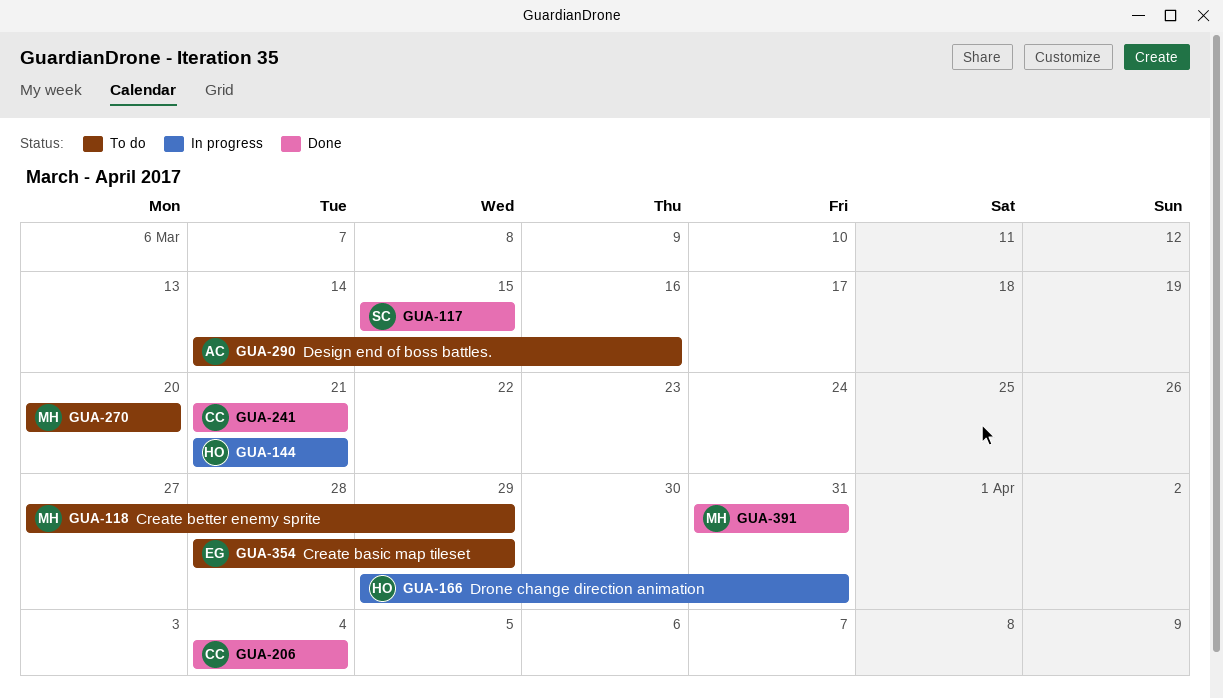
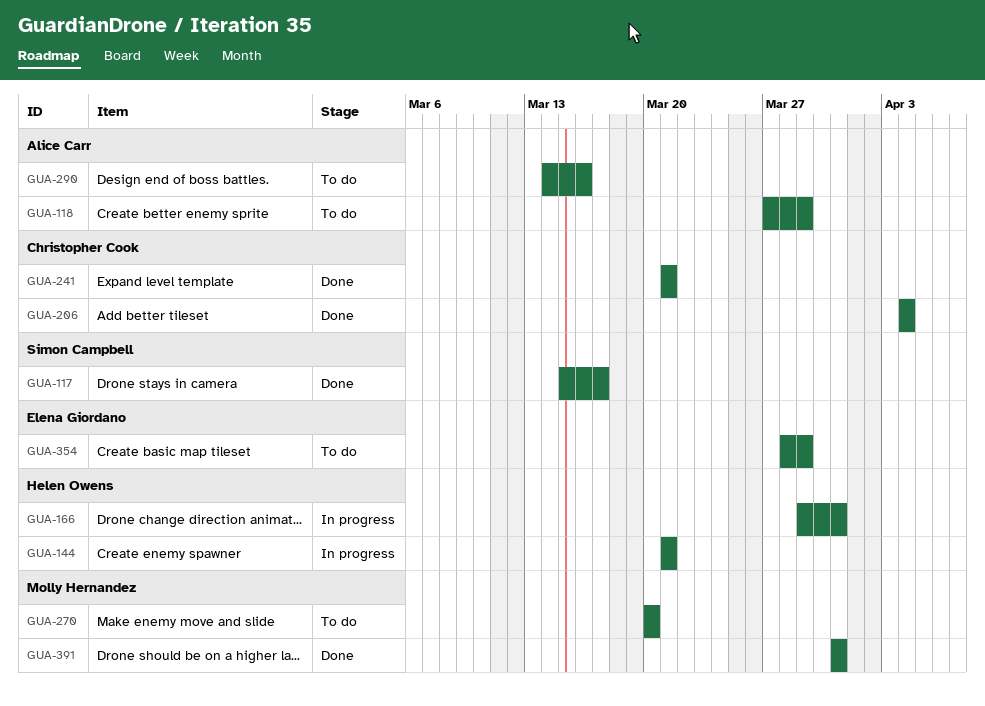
GUA-117, due: Mar 15 -> Mar 17
GUA-118, owner: Molly Hernandez -> Alice Carr

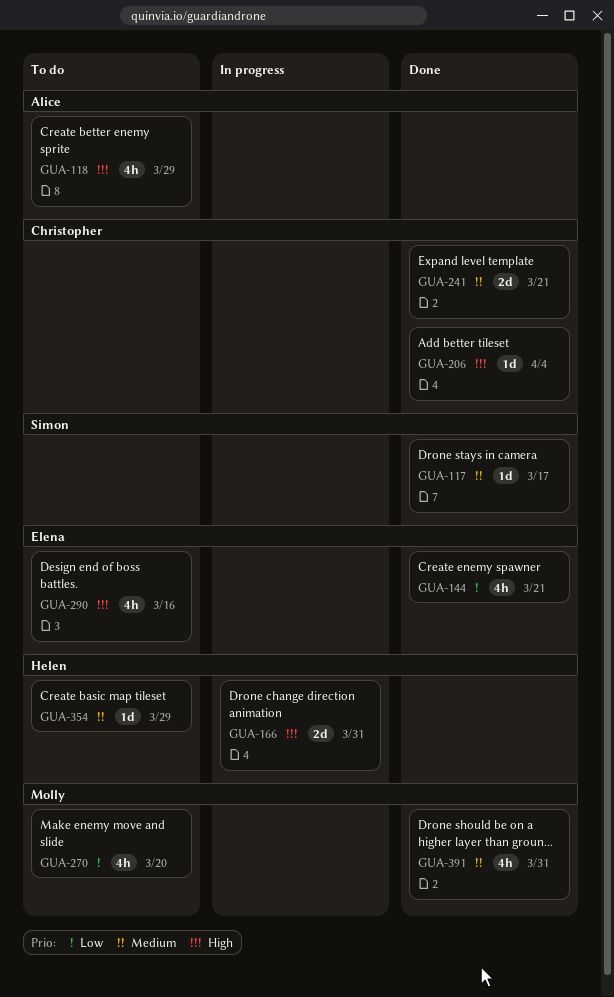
GUA-144, status: In progress -> Done
GUA-144, owner: Helen Owens -> Elena Giordano
GUA-290, owner: Alice Carr -> Elena Giordano
GUA-354, owner: Elena Giordano -> Helen Owens

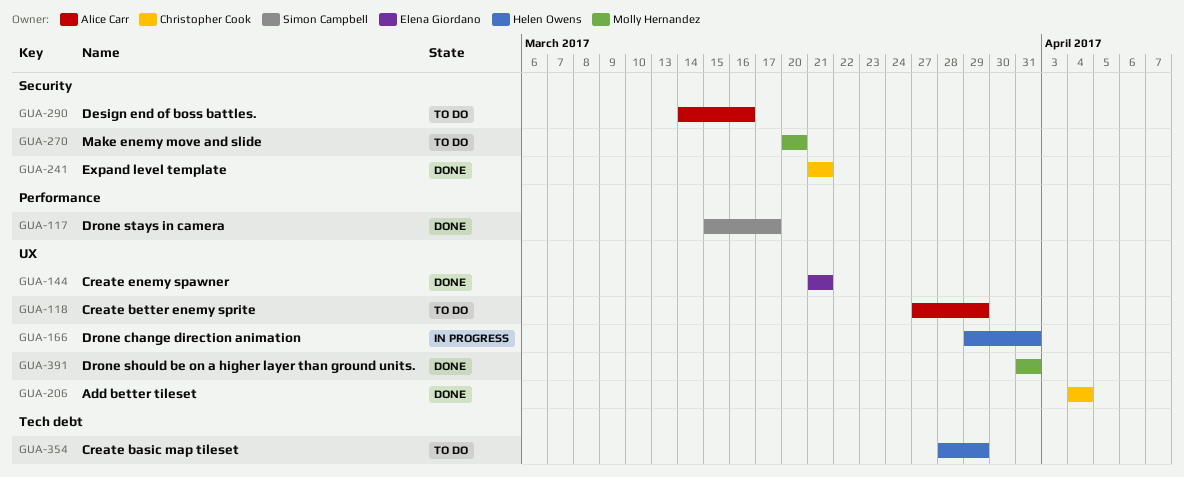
GUA-290, owner: Elena Giordano -> Alice Carr

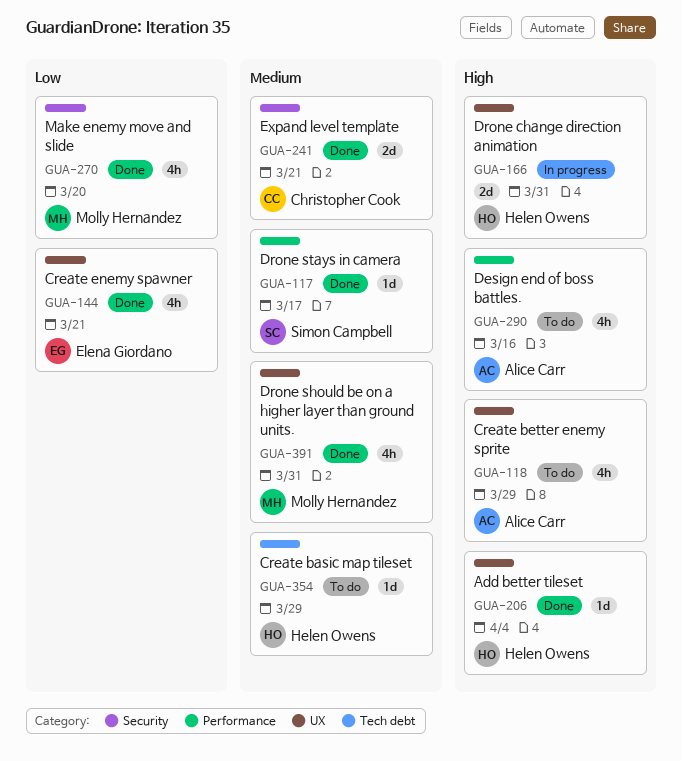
GUA-206, owner: Christopher Cook -> Helen Owens
GUA-270, status: To do -> Done
GUA-290, label: Security -> Performance

